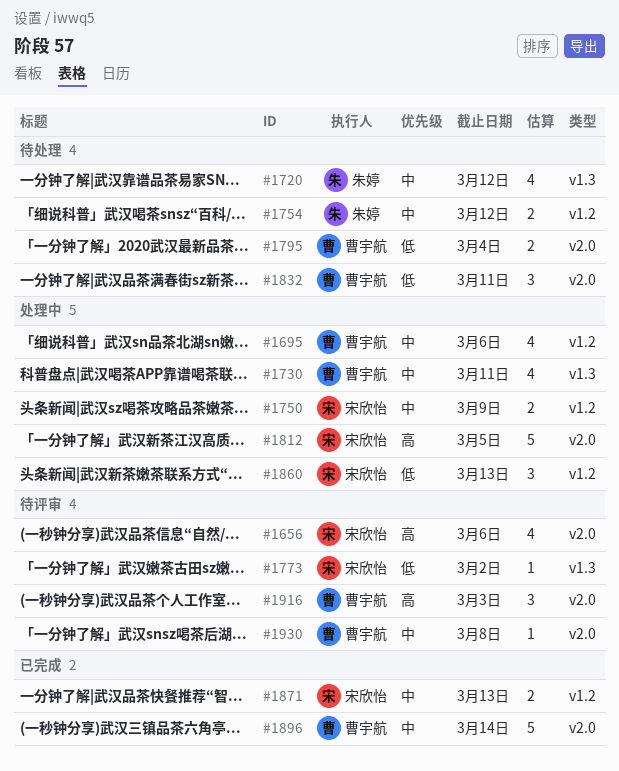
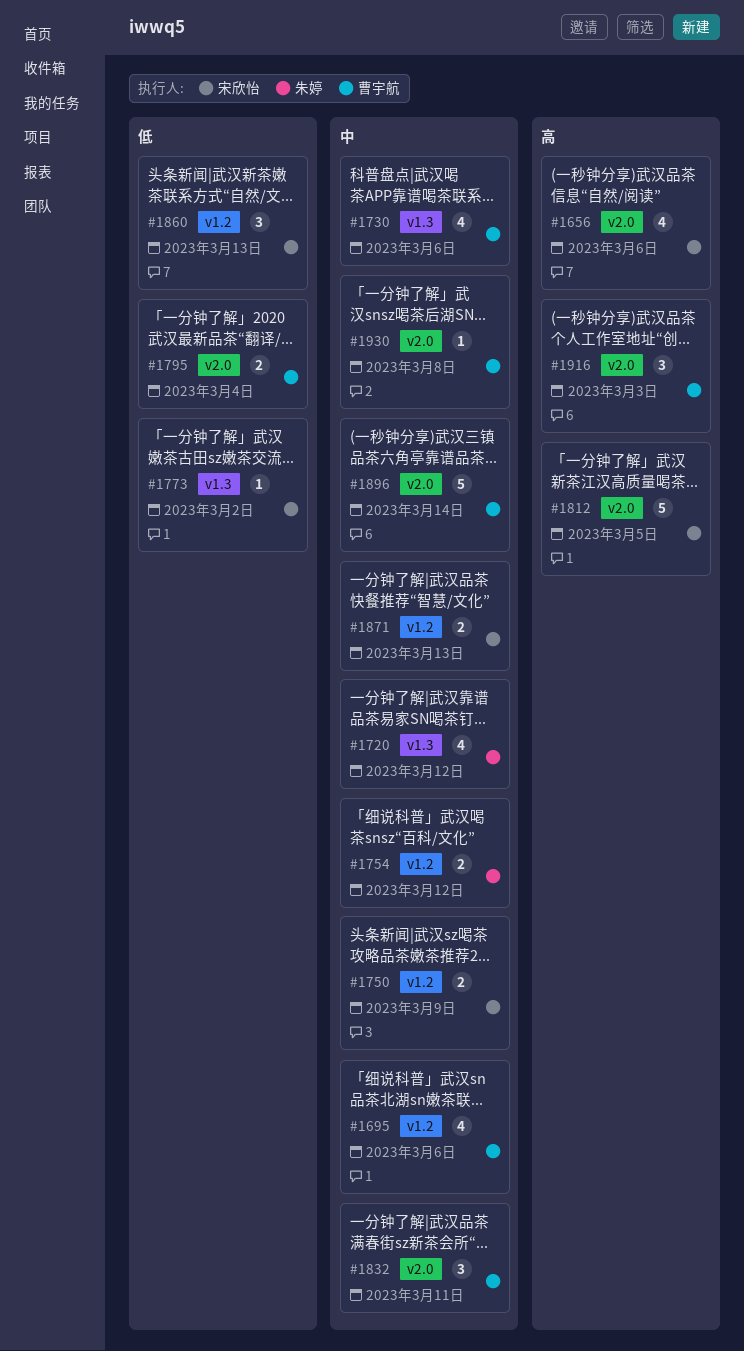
#1730, due: Mar 11 -> Mar 6
#1832, priority: 低 -> 中

